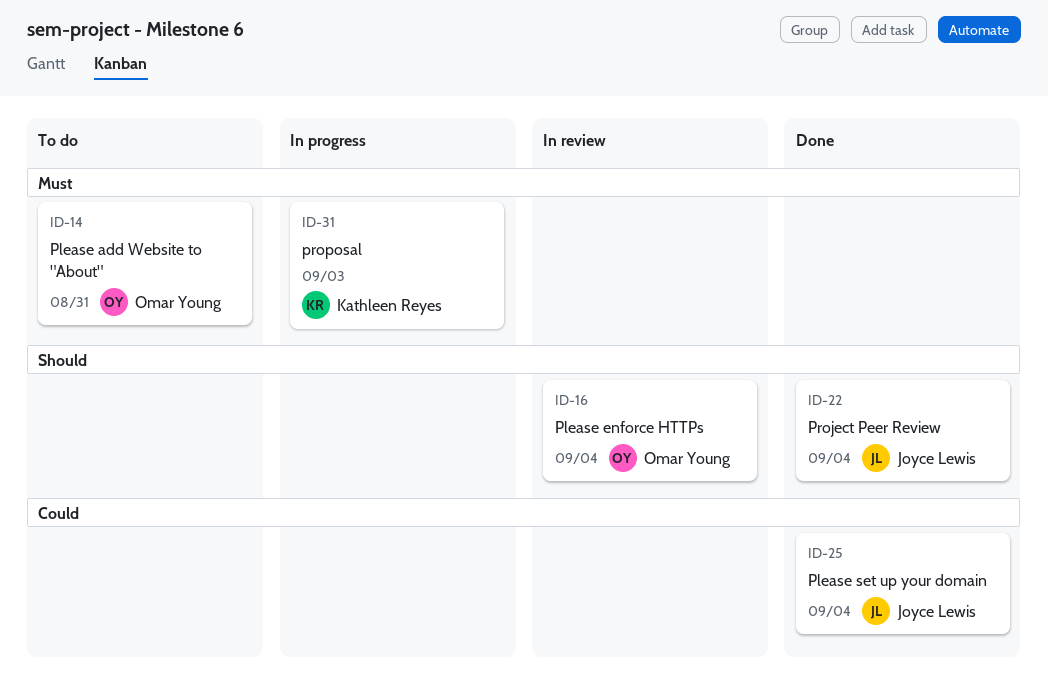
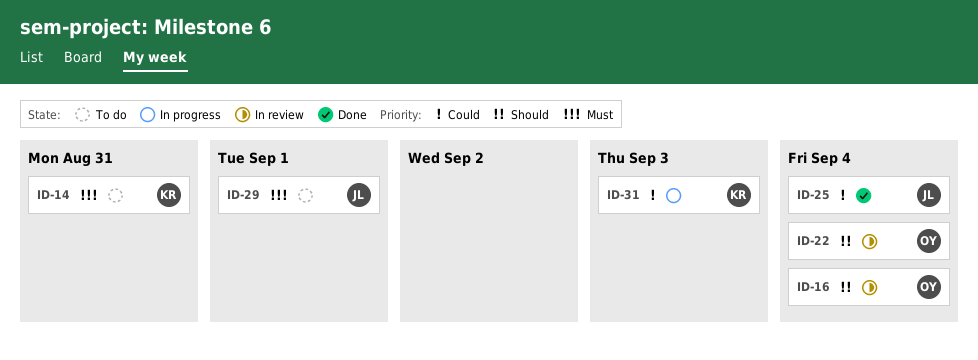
ID-14, owner: Omar Young -> Kathleen Reyes
ID-22, status: Done -> In review
ID-22, owner: Joyce Lewis -> Omar Young
ID-29: none -> present
ID-31, priority: Must -> Could

